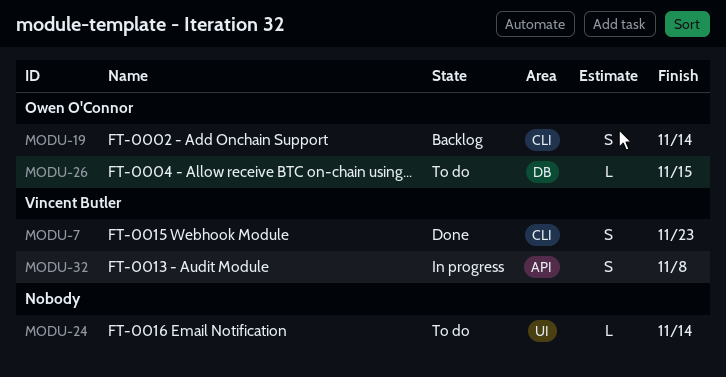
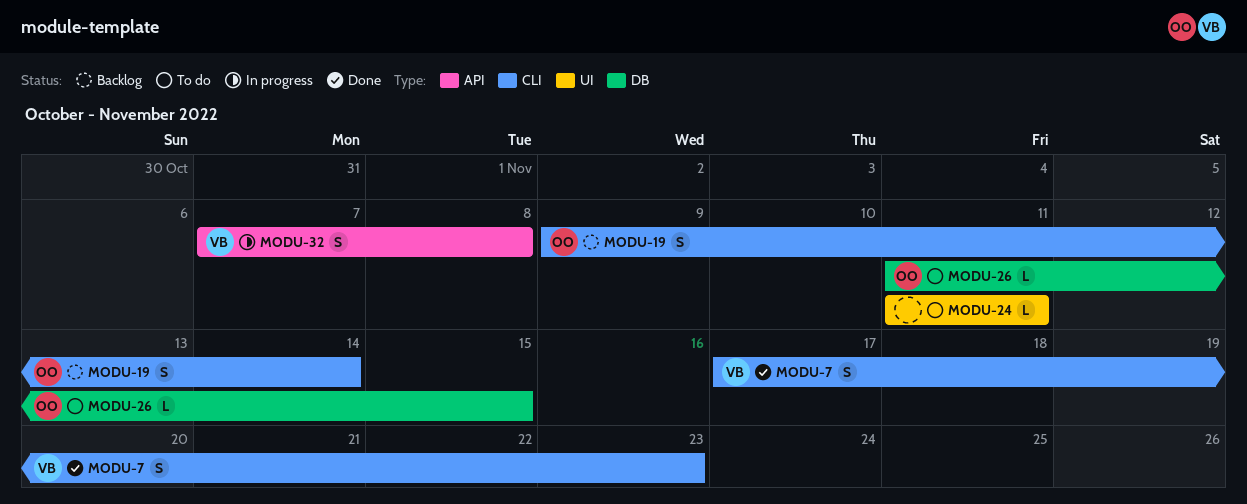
MODU-24, due: Nov 14 -> Nov 11

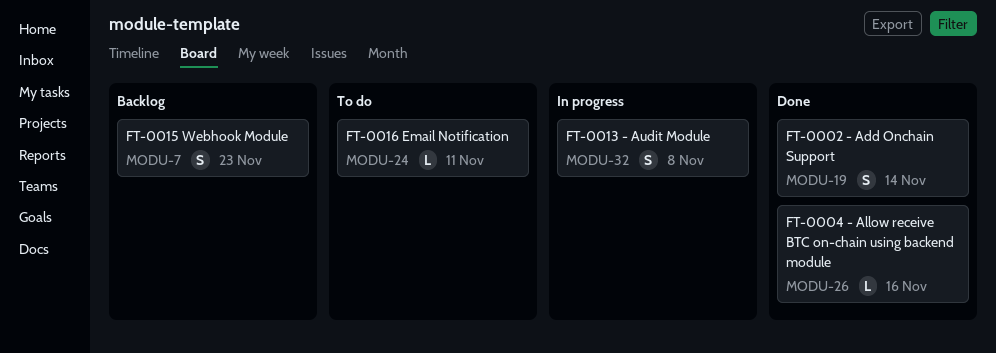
MODU-7, status: Done -> Backlog
MODU-19, status: Backlog -> Done
MODU-26, status: To do -> Done
MODU-26, due: Nov 15 -> Nov 16

